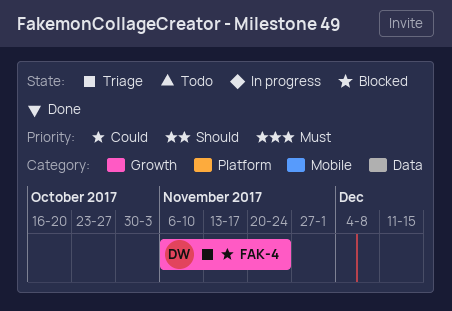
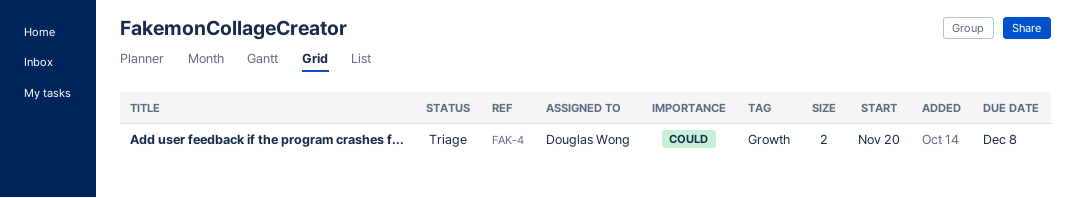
FAK-4, start: Nov 6 -> Nov 20
FAK-4, due: Nov 24 -> Dec 8

